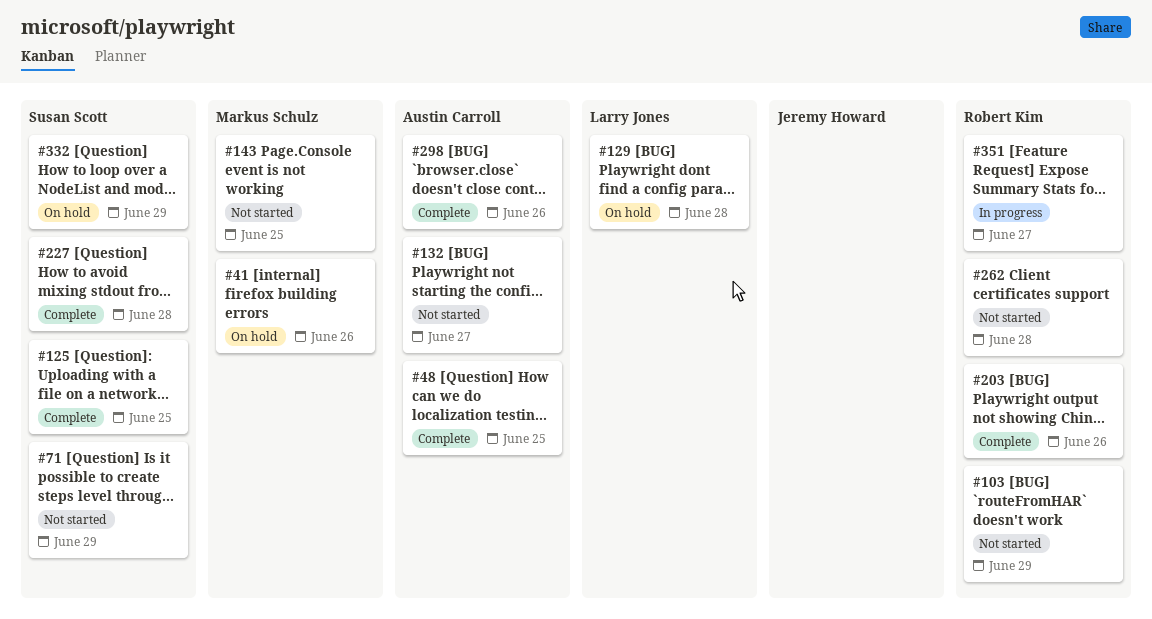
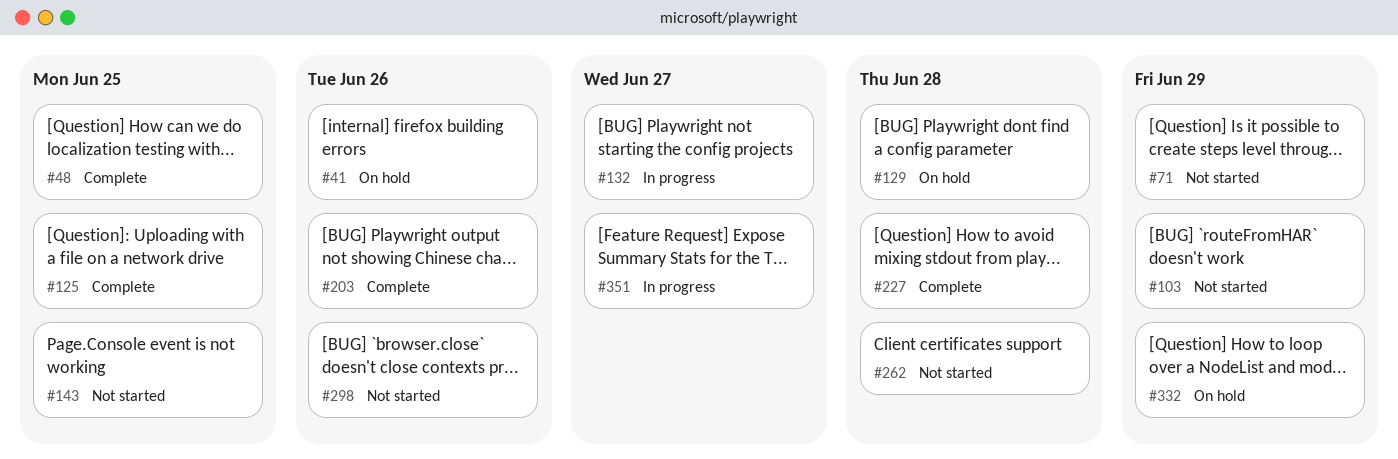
#132, status: Not started -> In progress
#298, status: Complete -> Not started

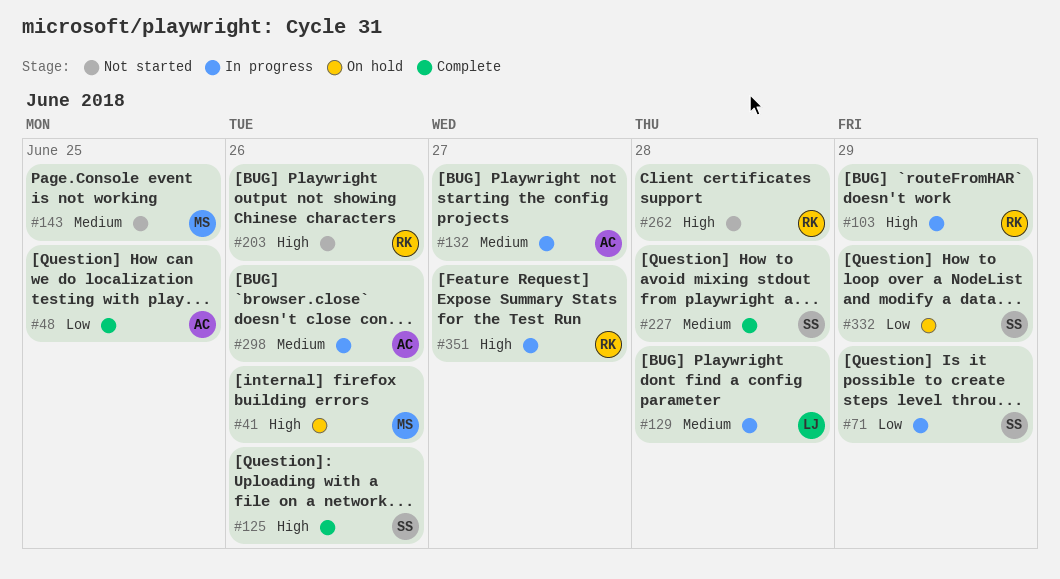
#71, status: Not started -> In progress
#103, status: Not started -> In progress
#125, day: Jun 25 -> Jun 26
#129, status: On hold -> In progress
#203, status: Complete -> Not started
#298, status: Not started -> In progress

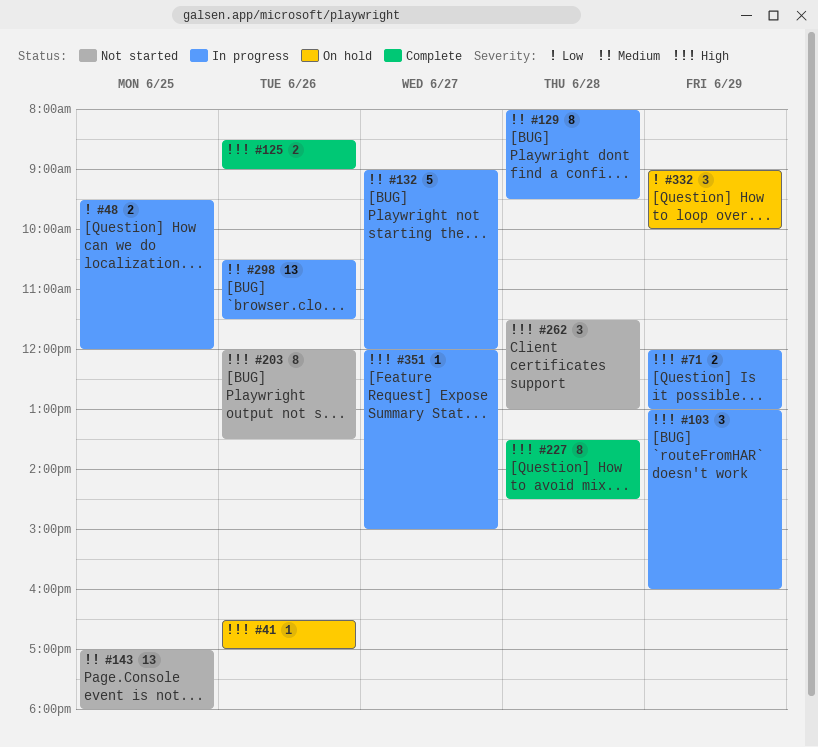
#48, status: Complete -> In progress
#71, priority: Low -> High
#227, priority: Medium -> High

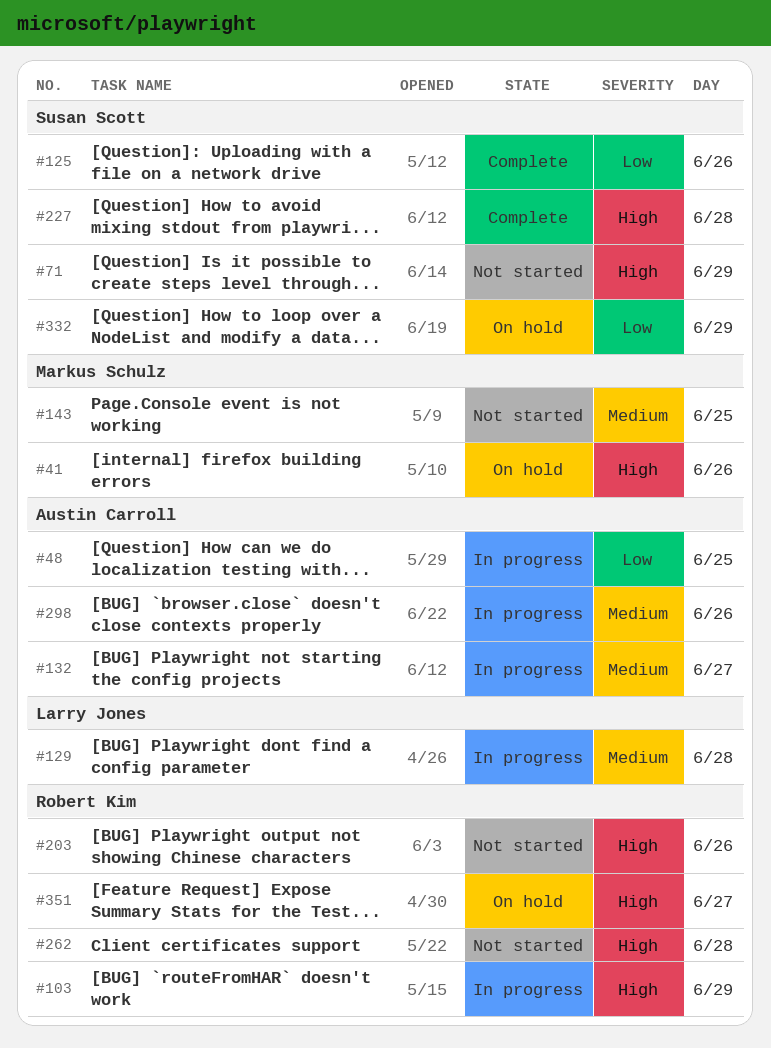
#71, status: In progress -> Not started
#125, priority: High -> Low
#351, status: In progress -> On hold

